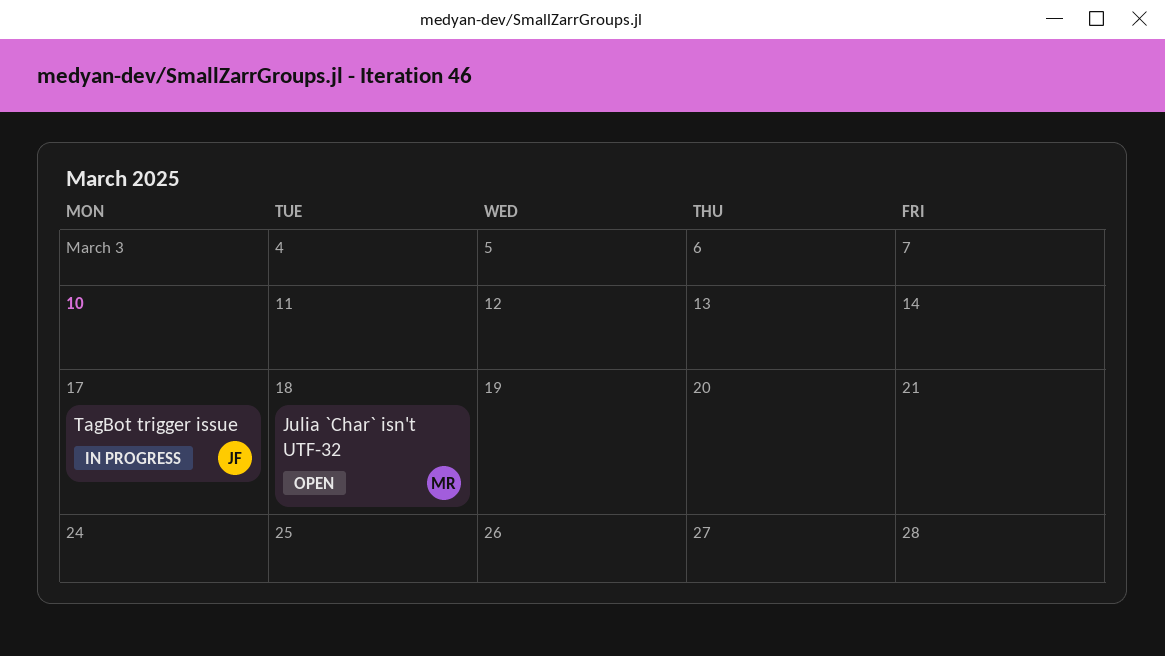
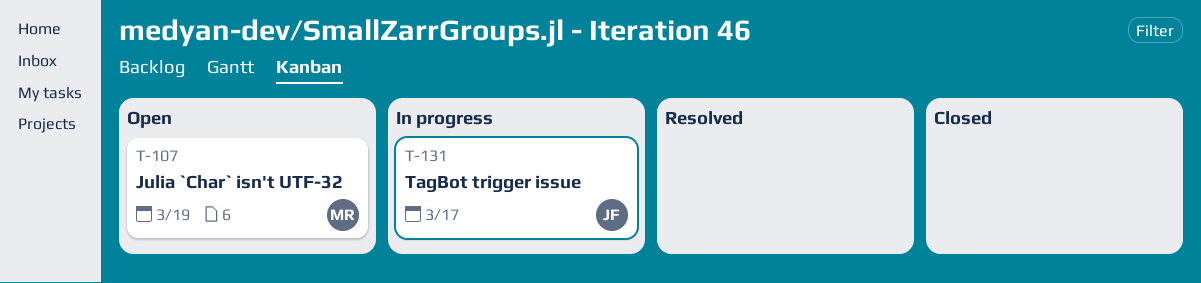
Julia `Char` isn't UTF-32, due: Mar 18 -> Mar 19

